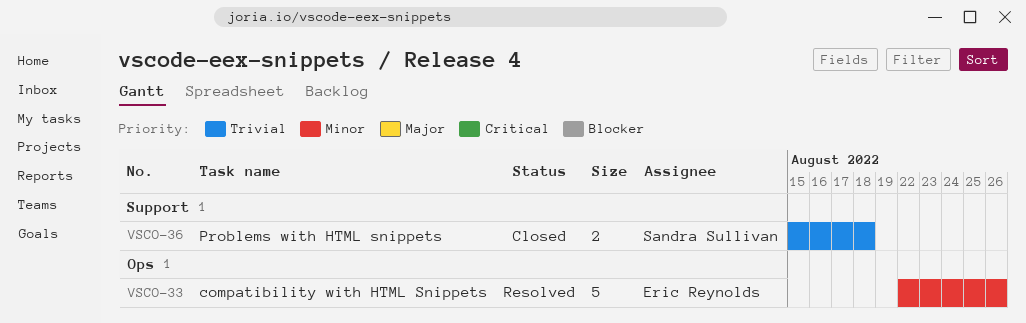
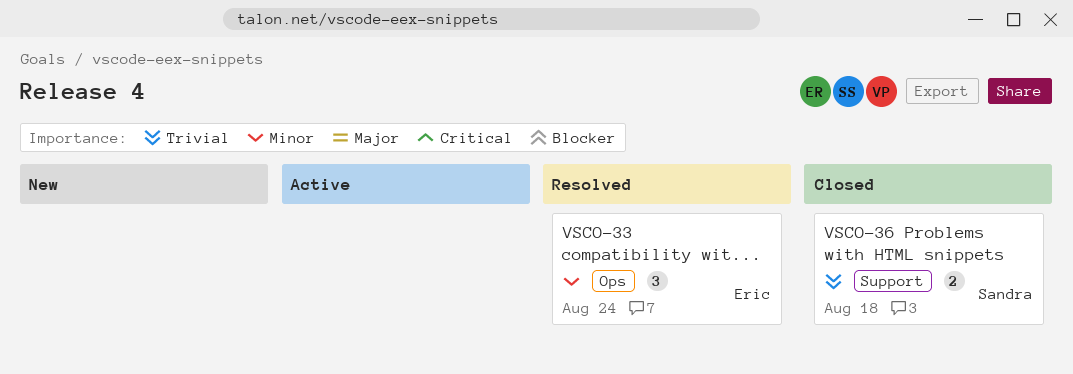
VSCO-33, estimate: 5 -> 3
VSCO-33, due: Aug 26 -> Aug 24

